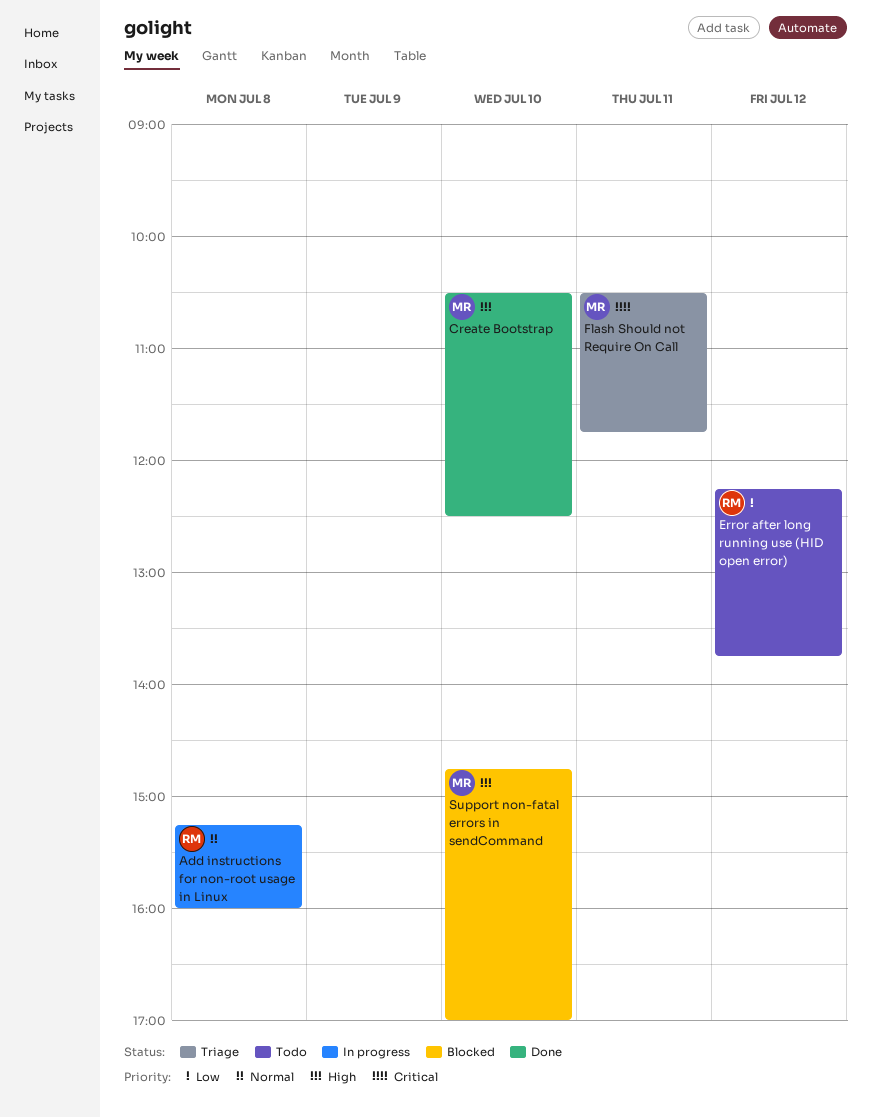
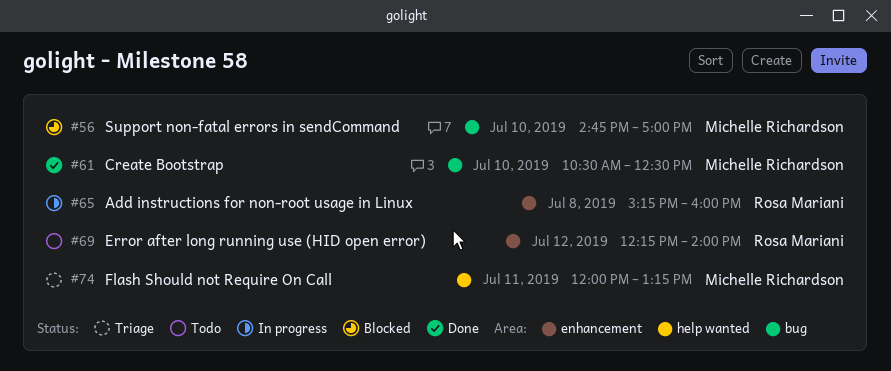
Error after long running use (HID open error), ends: 13:45 -> 14:00
Flash Should not Require On Call, begins: 10:30 -> 12:00
Flash Should not Require On Call, ends: 11:45 -> 13:15

